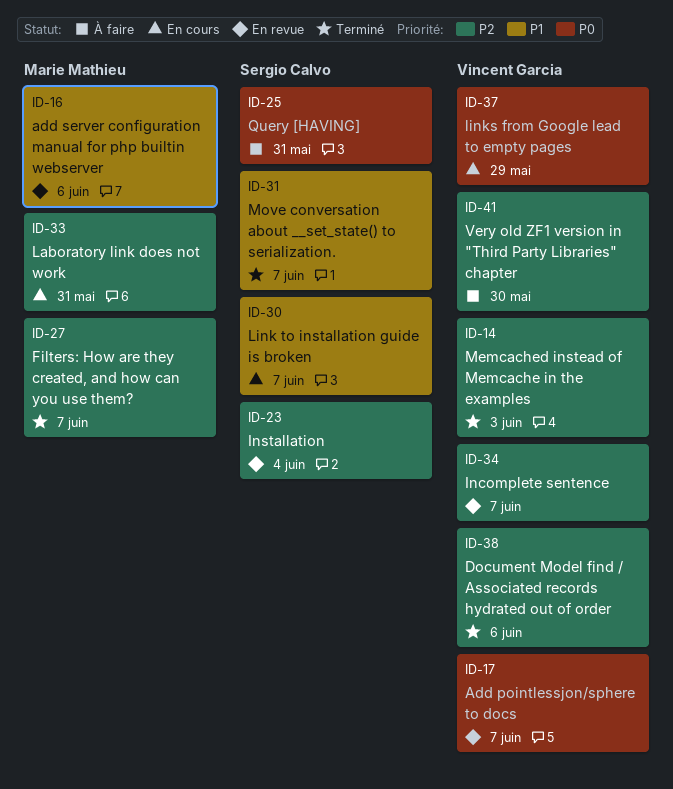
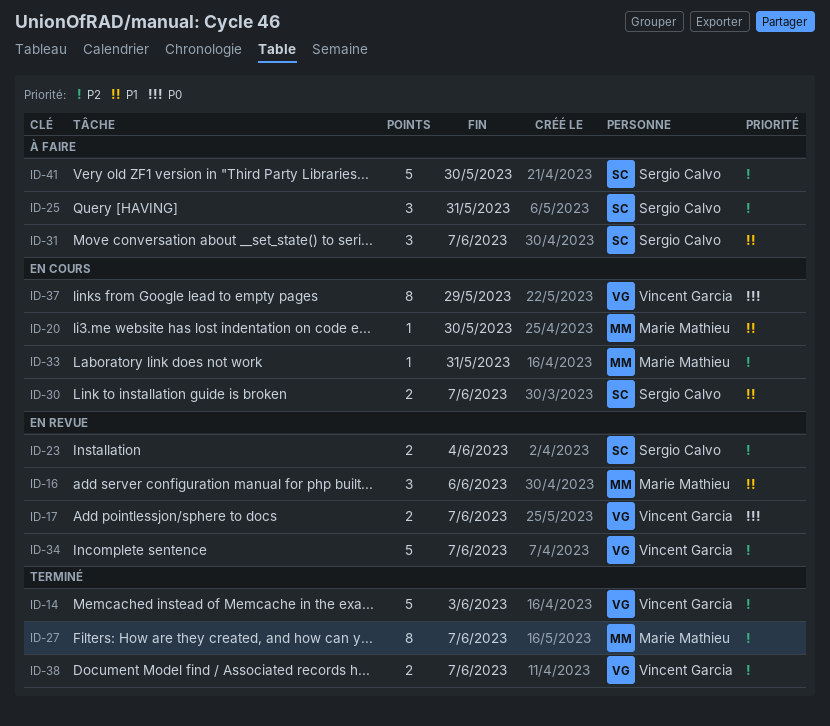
ID-20: none -> present
ID-25, priority: P0 -> P2
ID-31, status: Terminé -> À faire
ID-38, due: Jun 6 -> Jun 7
ID-41, owner: Vincent Garcia -> Sergio Calvo

